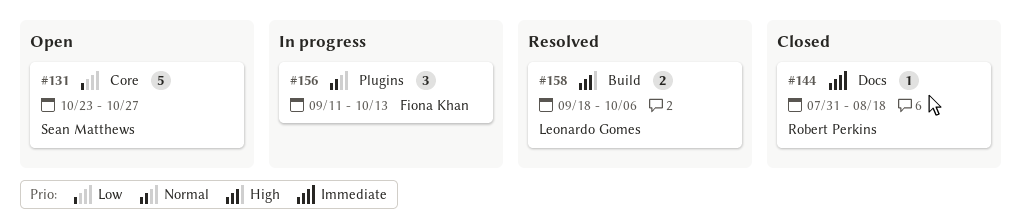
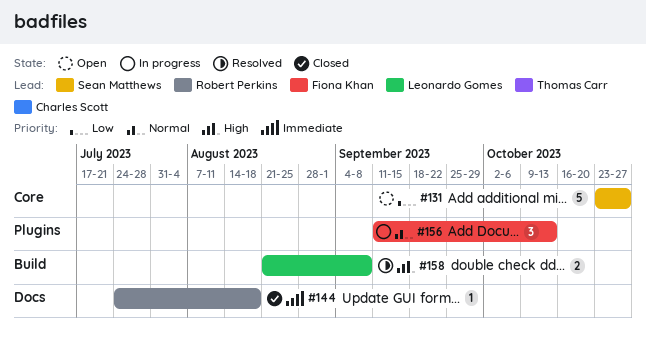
#144, start: Jul 31 -> Jul 24
#158, start: Sep 18 -> Aug 21
#158, due: Oct 6 -> Sep 8

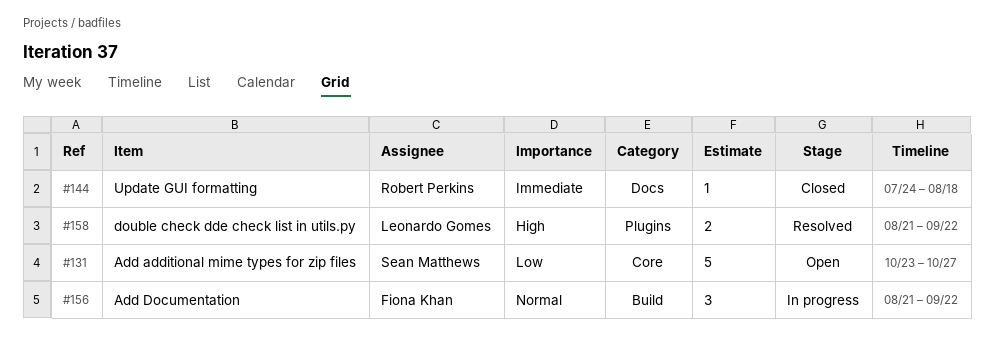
#156, label: Plugins -> Build
#156, start: Sep 11 -> Aug 21
#156, due: Oct 13 -> Sep 22
#158, label: Build -> Plugins
#158, due: Sep 8 -> Sep 22

